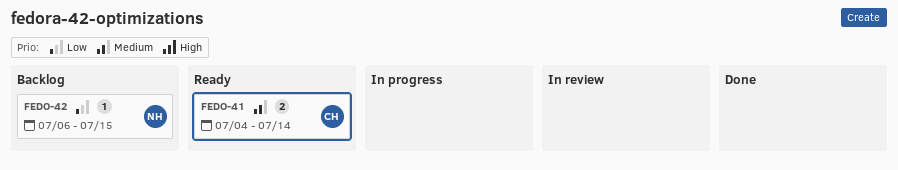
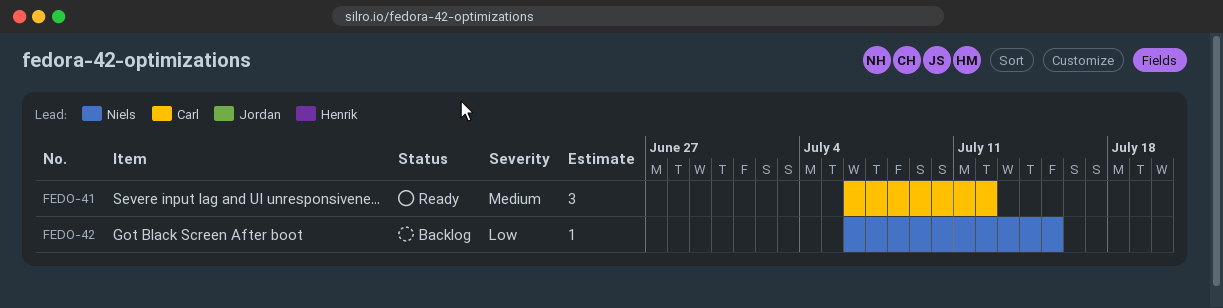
FEDO-41, estimate: 2 -> 3
FEDO-41, start: Jul 4 -> Jul 6
FEDO-41, due: Jul 14 -> Jul 12

